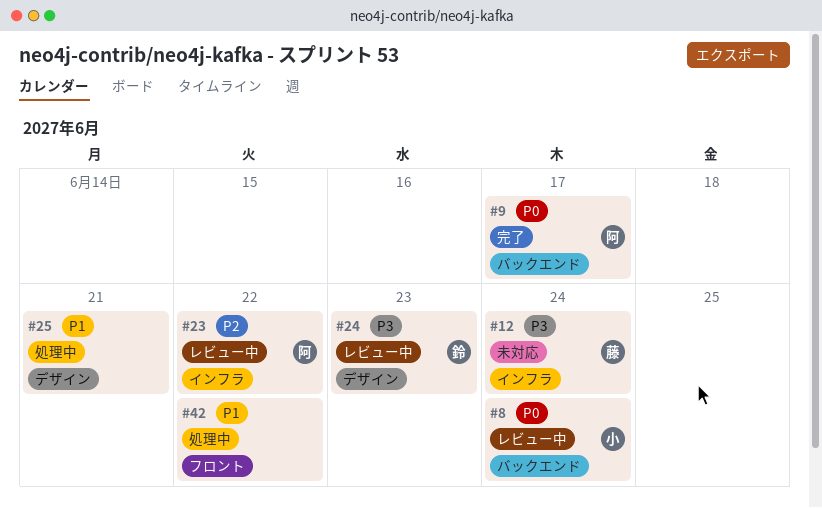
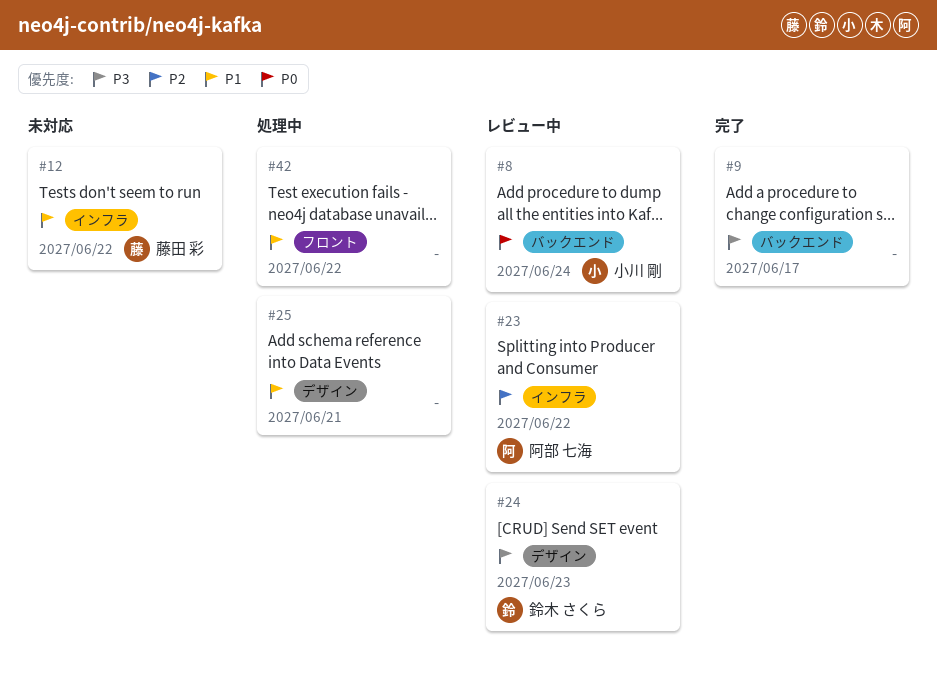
#9, owner: 阿部 七海 -> none
#9, priority: P0 -> P3
#12, priority: P3 -> P1
#12, due: Jun 24 -> Jun 22

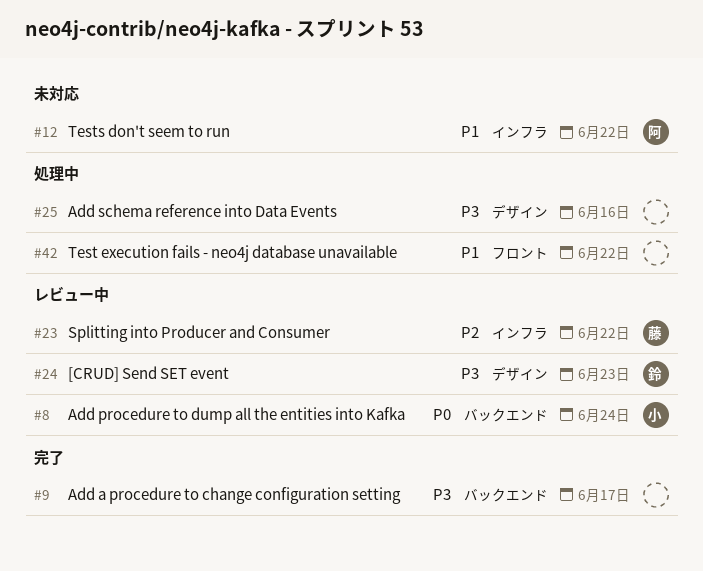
#12, owner: 藤田 彩 -> 阿部 七海
#23, owner: 阿部 七海 -> 藤田 彩
#25, priority: P1 -> P3
#25, due: Jun 21 -> Jun 16

